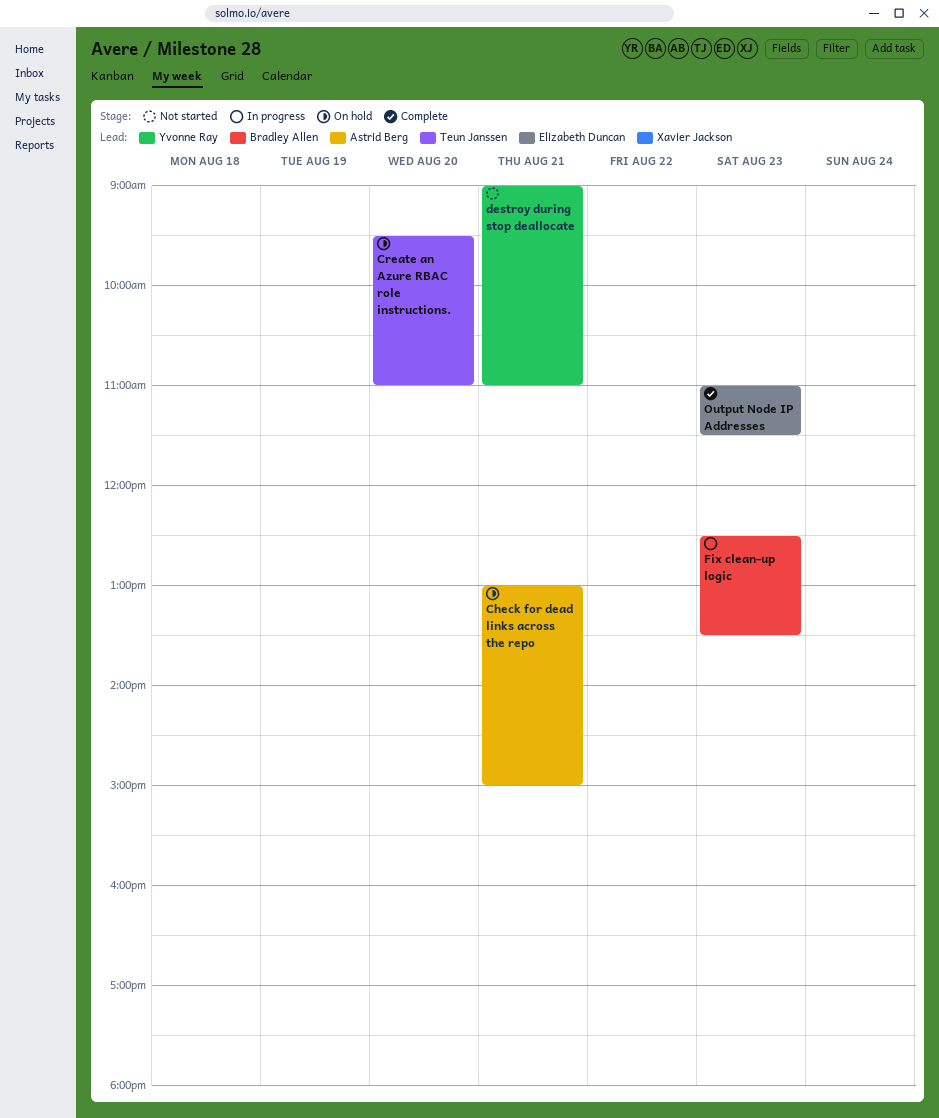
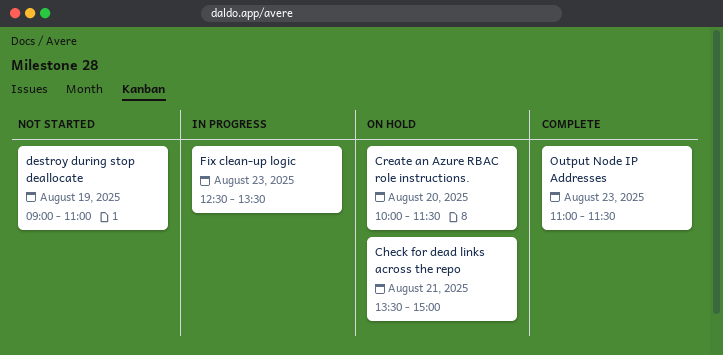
Check for dead links across the repo, begins: 13:00 -> 13:30
Create an Azure RBAC role instructions., begins: 09:30 -> 10:00
Create an Azure RBAC role instructions., ends: 11:00 -> 11:30
destroy during stop deallocate, day: Aug 21 -> Aug 19

